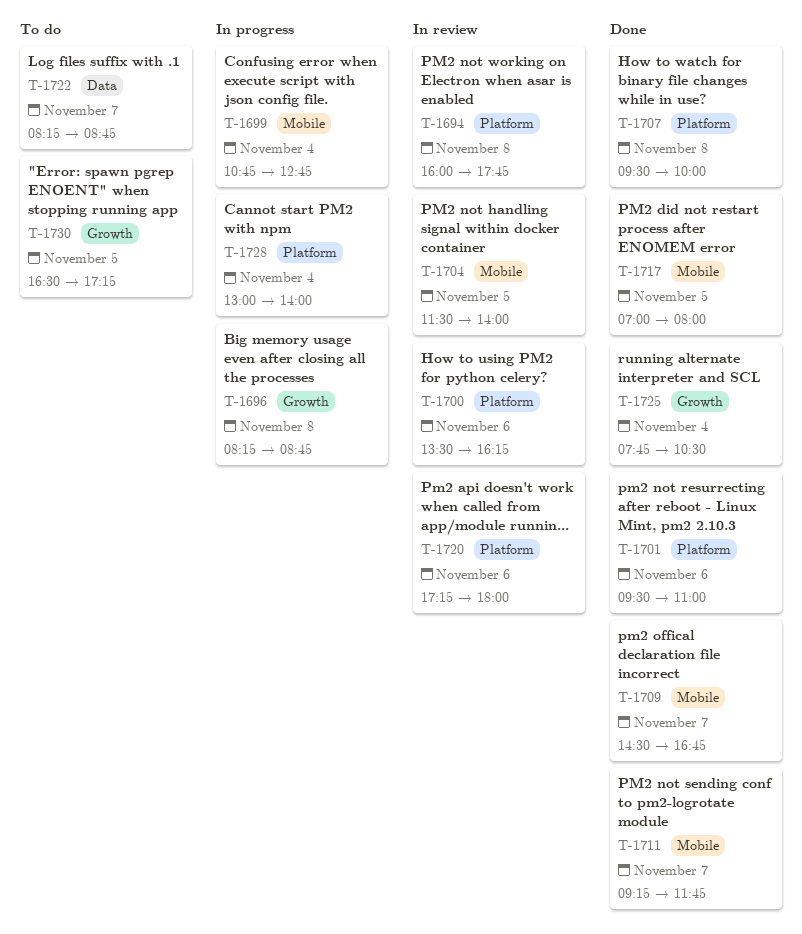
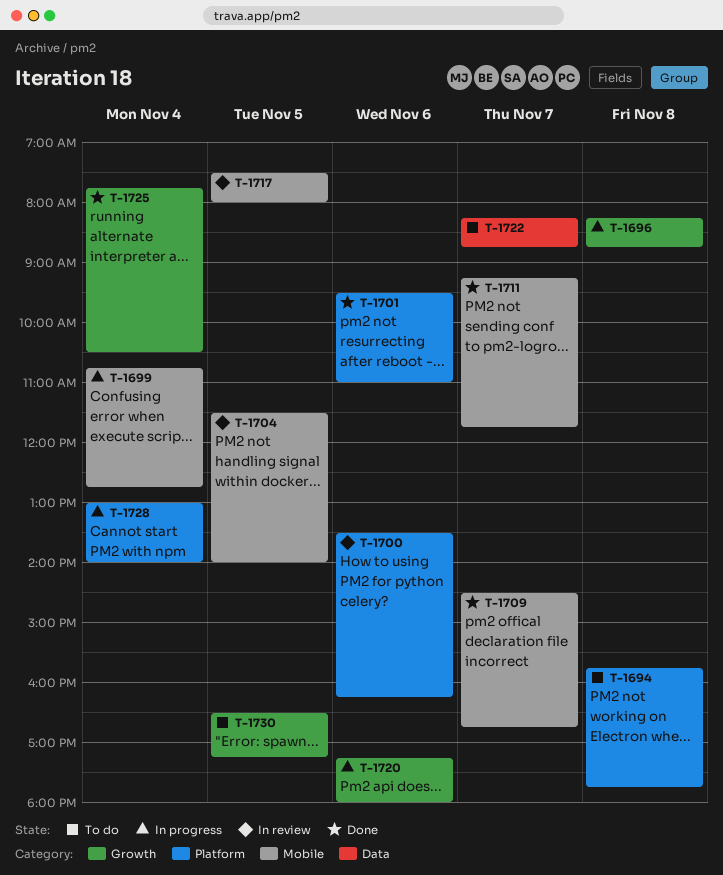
T-1694, status: In review -> To do
T-1694, begins: 16:00 -> 15:45
T-1707: present -> none
T-1717, status: Done -> In review
T-1717, begins: 07:00 -> 07:30
T-1720, status: In review -> In progress
T-1720, label: Platform -> Growth

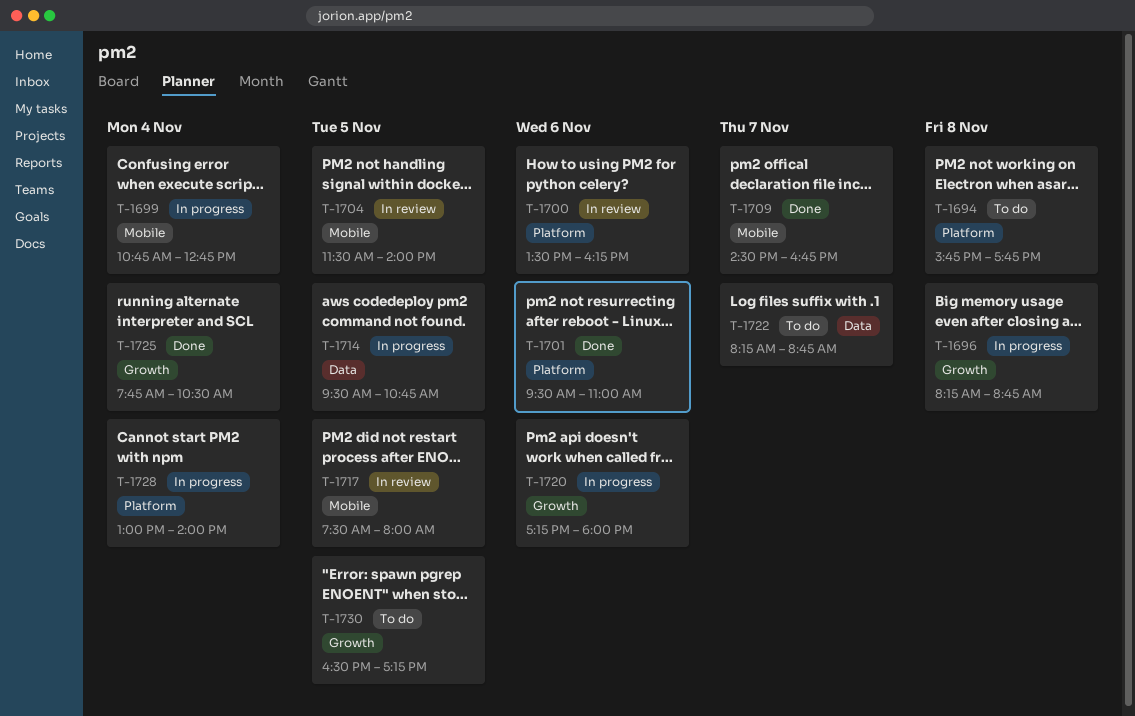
T-1711: present -> none
T-1714: none -> present

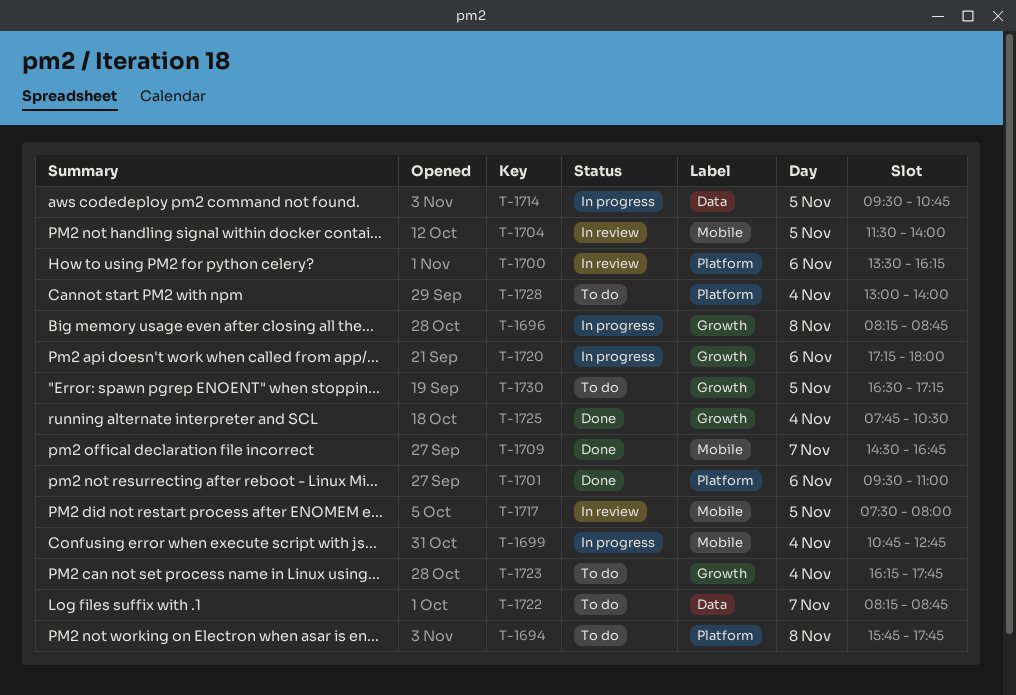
T-1723: none -> present
T-1728, status: In progress -> To do

